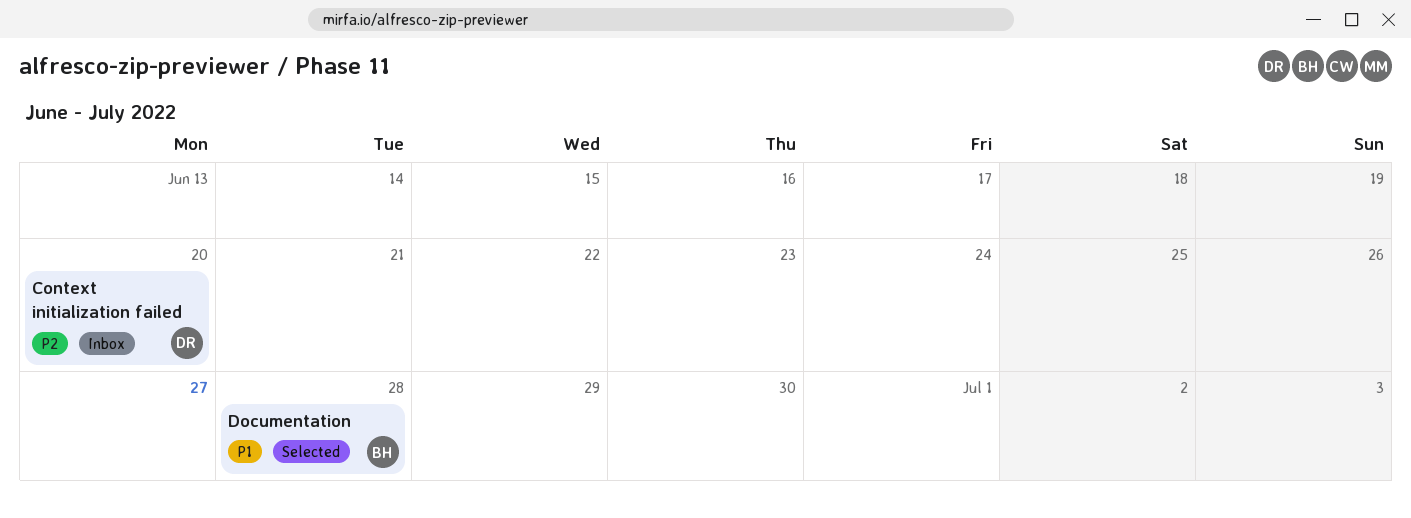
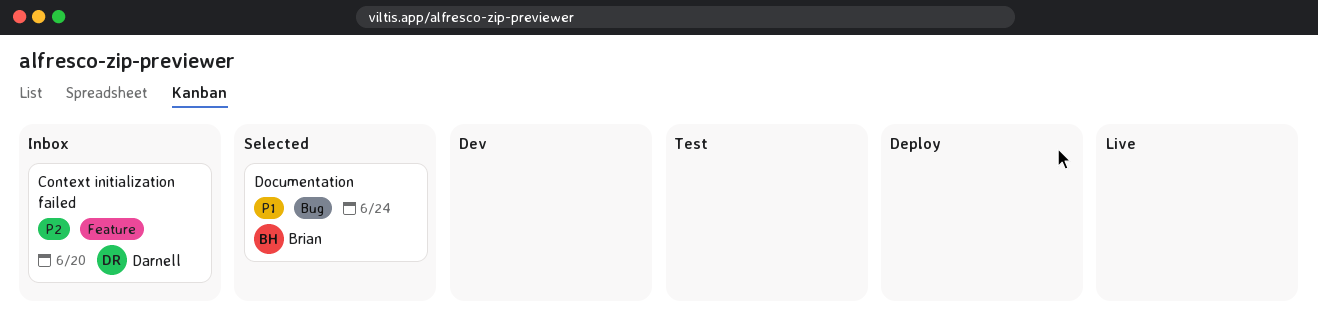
Documentation, due: Jun 28 -> Jun 24

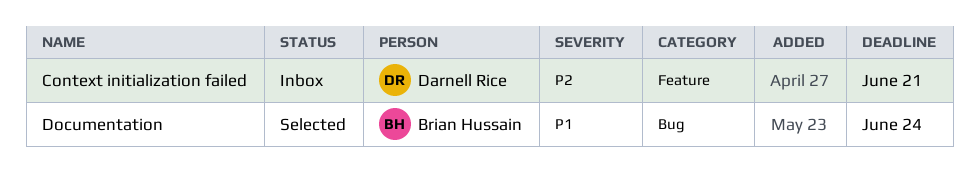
Context initialization failed, due: Jun 20 -> Jun 21

